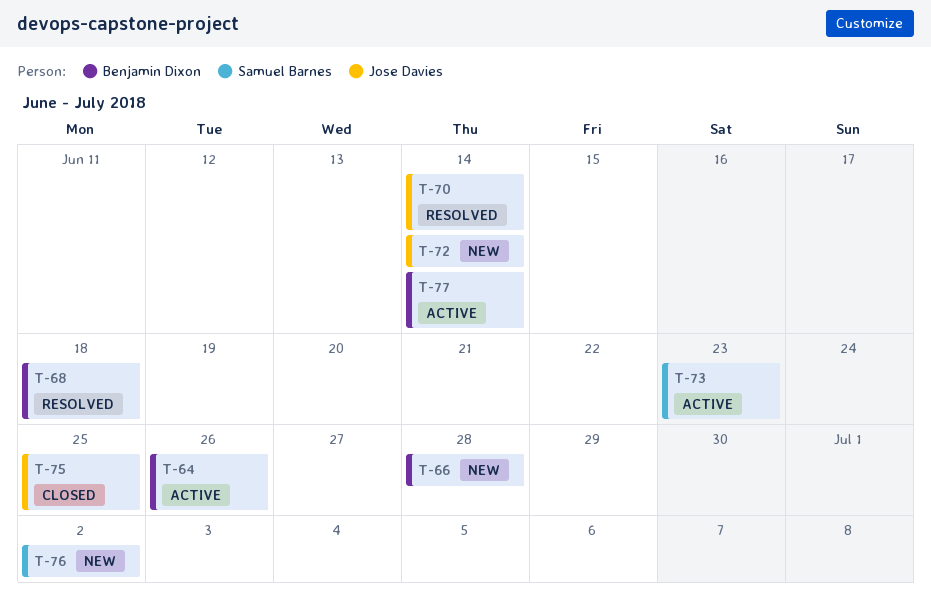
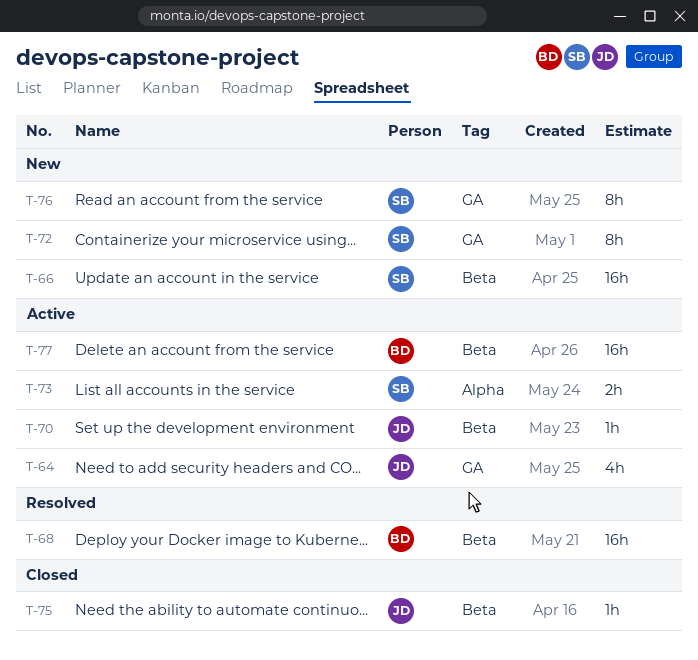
T-64, owner: Benjamin Dixon -> Jose Davies
T-66, owner: Benjamin Dixon -> Samuel Barnes
T-70, status: Resolved -> Active
T-72, owner: Jose Davies -> Samuel Barnes

